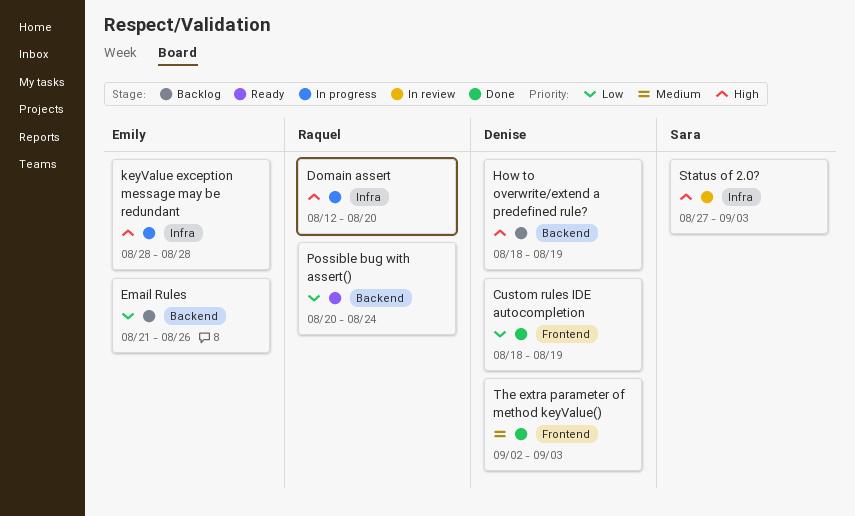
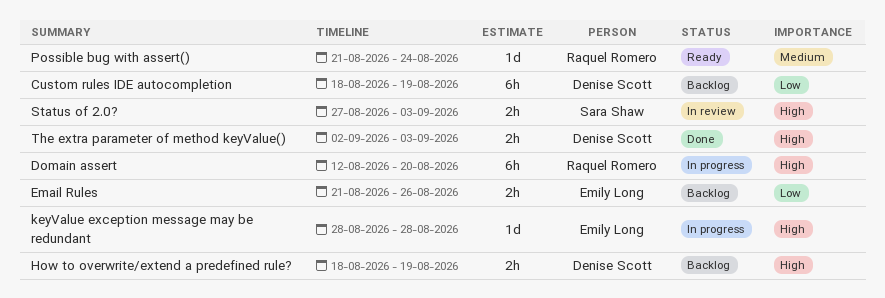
Custom rules IDE autocompletion, status: Done -> Backlog
Possible bug with assert(), priority: Low -> Medium
Possible bug with assert(), start: Aug 20 -> Aug 21
The extra parameter of method keyValue(), priority: Medium -> High

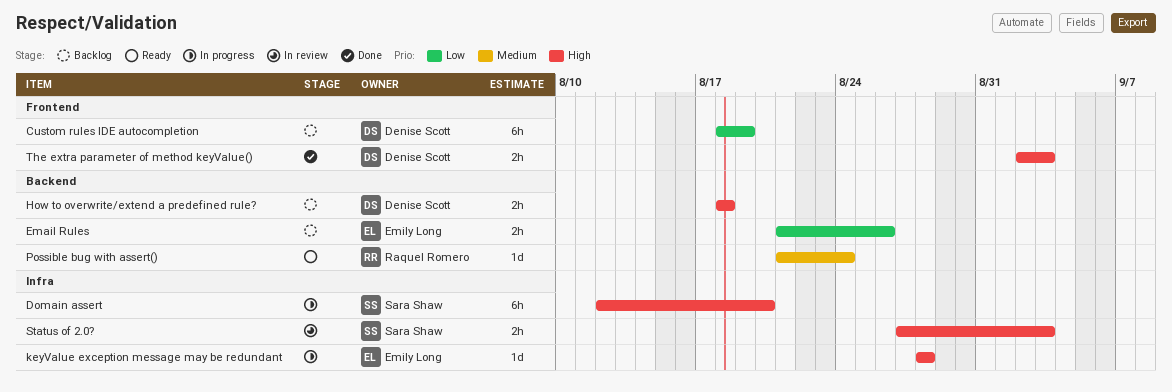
Domain assert, owner: Raquel Romero -> Sara Shaw
How to overwrite/extend a predefined rule?, due: Aug 19 -> Aug 18

